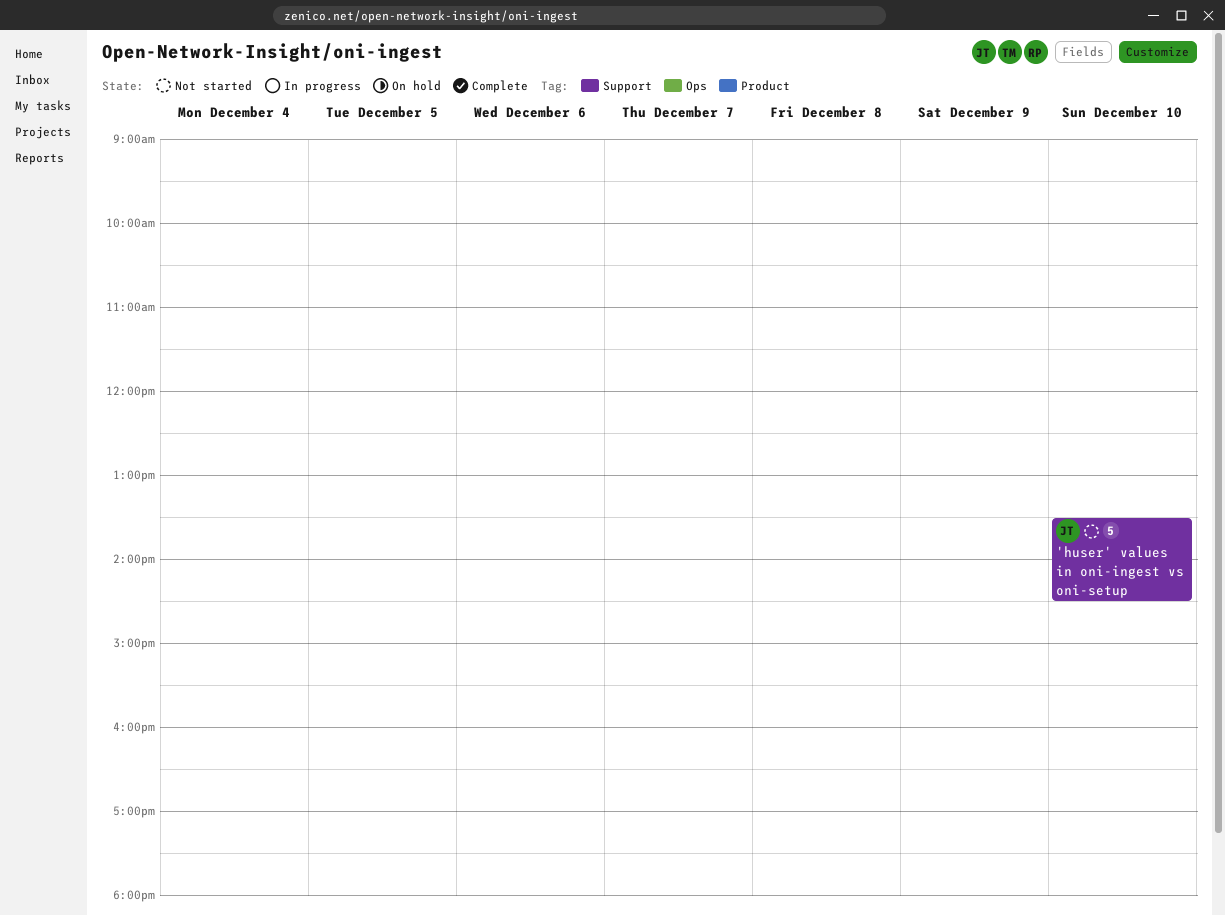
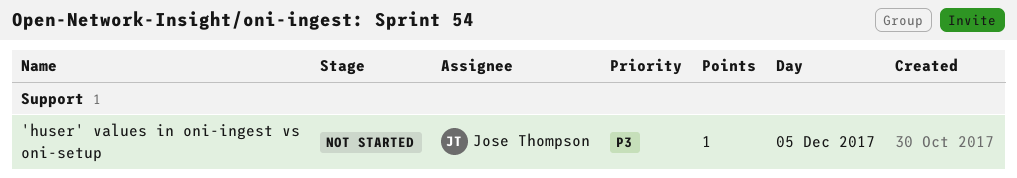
'huser' values in oni-ingest vs oni-setup, estimate: 5 -> 1
'huser' values in oni-ingest vs oni-setup, day: Dec 10 -> Dec 5

